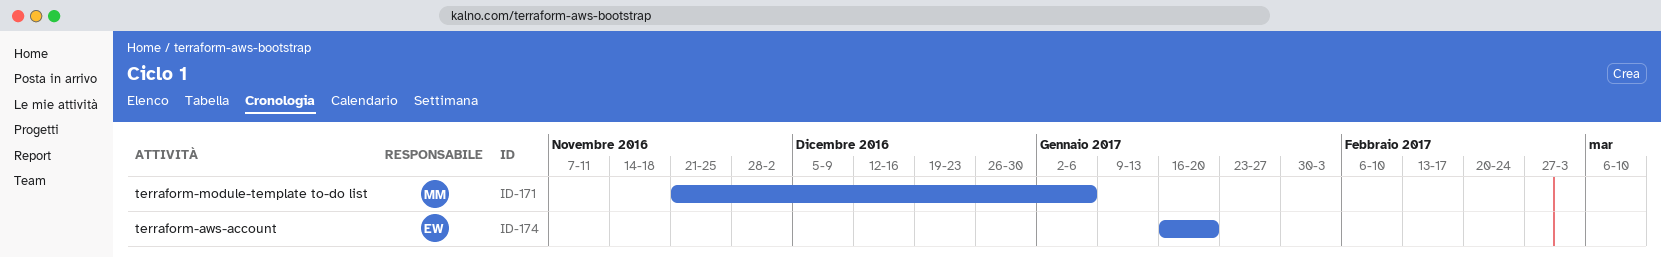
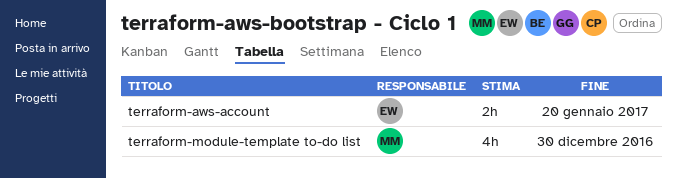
terraform-module-template to-do list, due: Jan 6 -> Dec 30

